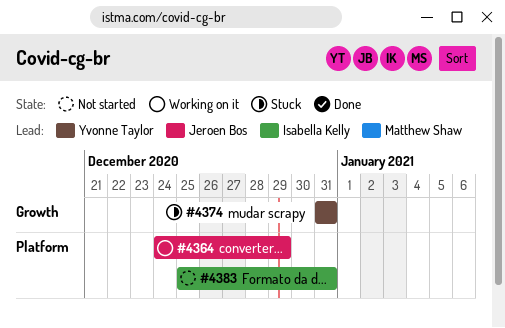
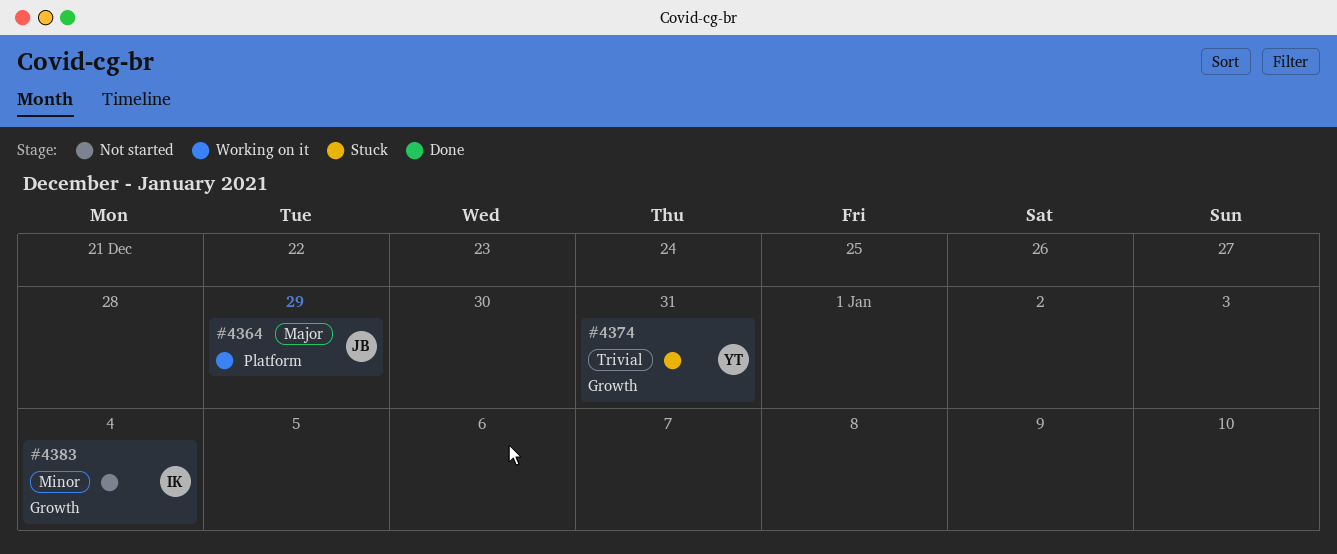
#4383, label: Platform -> Growth
#4383, due: Dec 31 -> Jan 4

